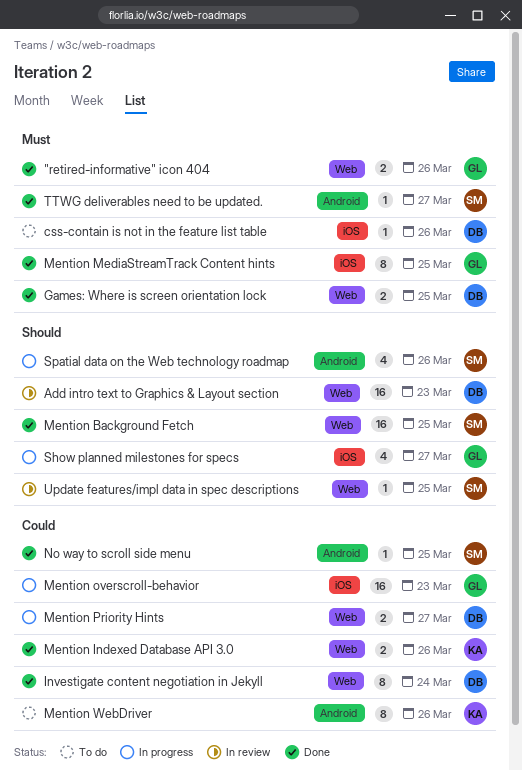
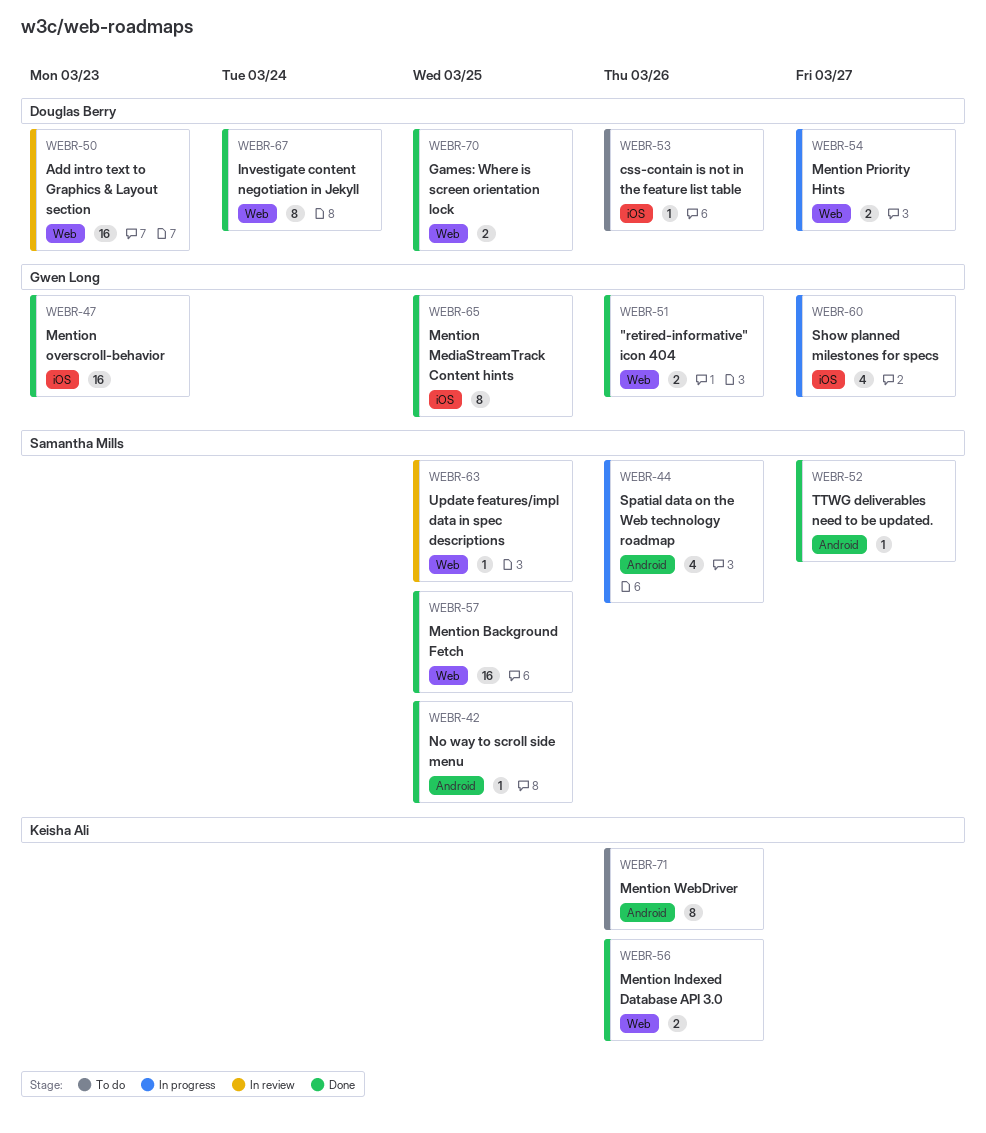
Mention overscroll-behavior, status: In progress -> Done

